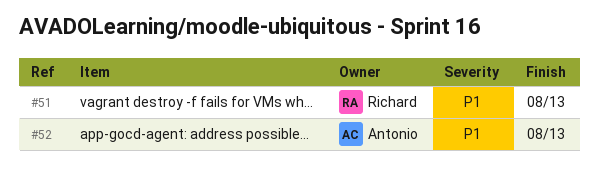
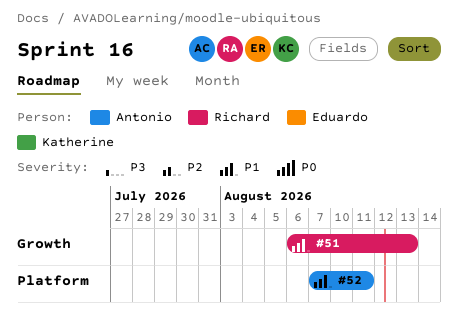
#52, due: Aug 13 -> Aug 11

